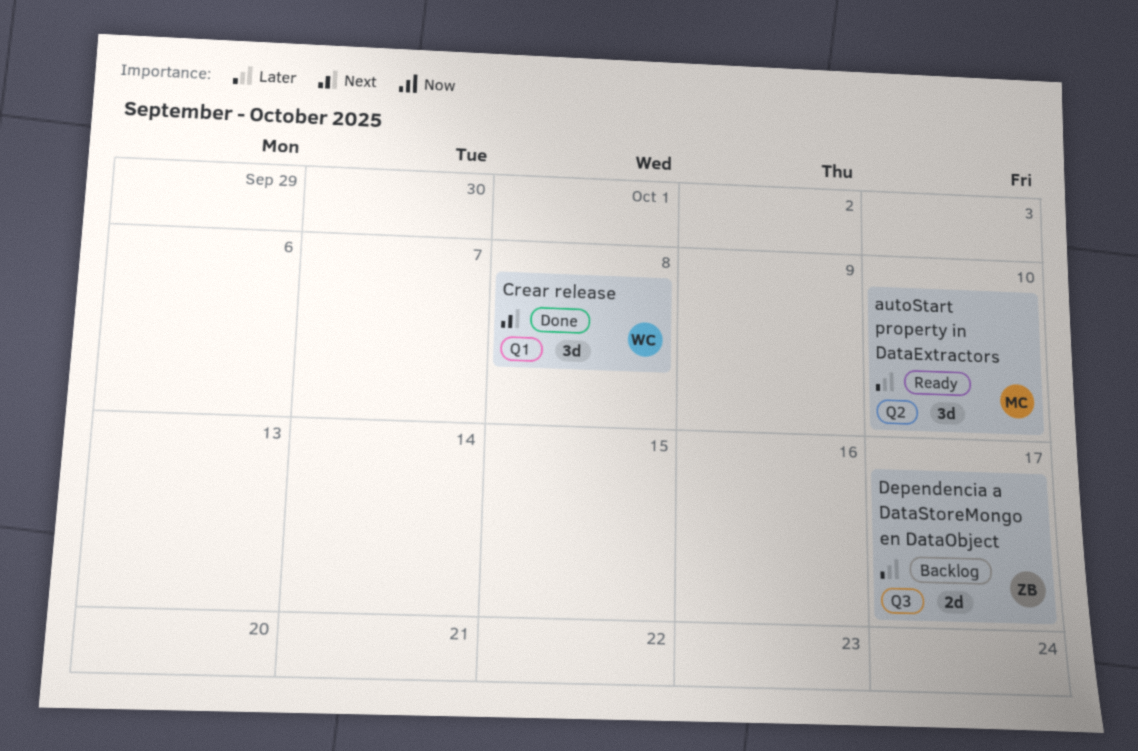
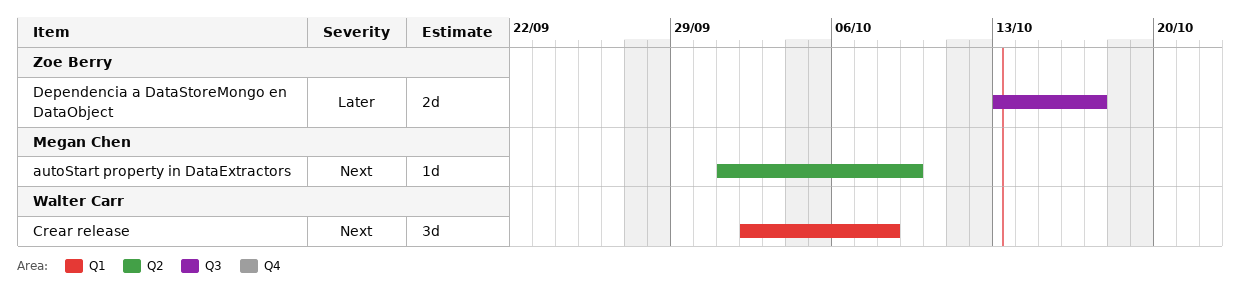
autoStart property in DataExtractors, priority: Later -> Next
autoStart property in DataExtractors, estimate: 3d -> 1d
autoStart property in DataExtractors, due: Oct 10 -> Oct 9

